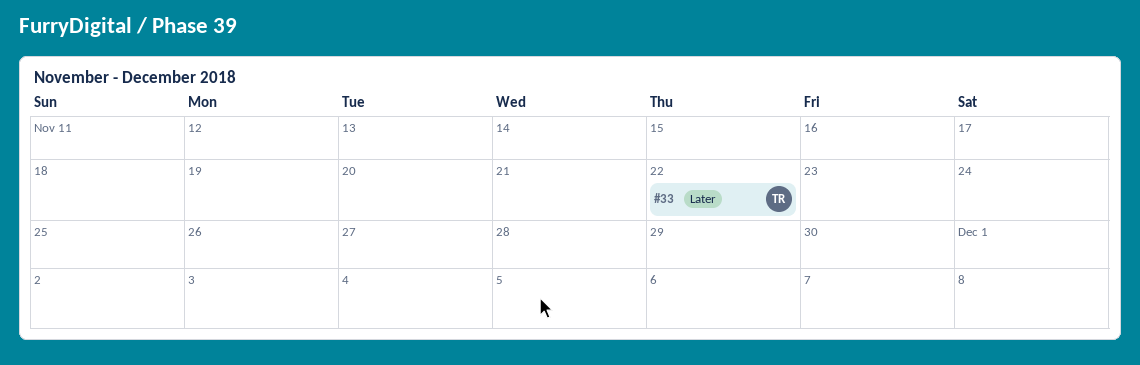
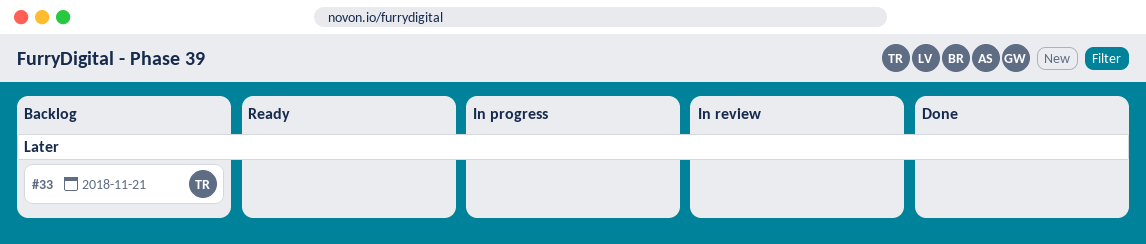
#33, due: Nov 22 -> Nov 21

